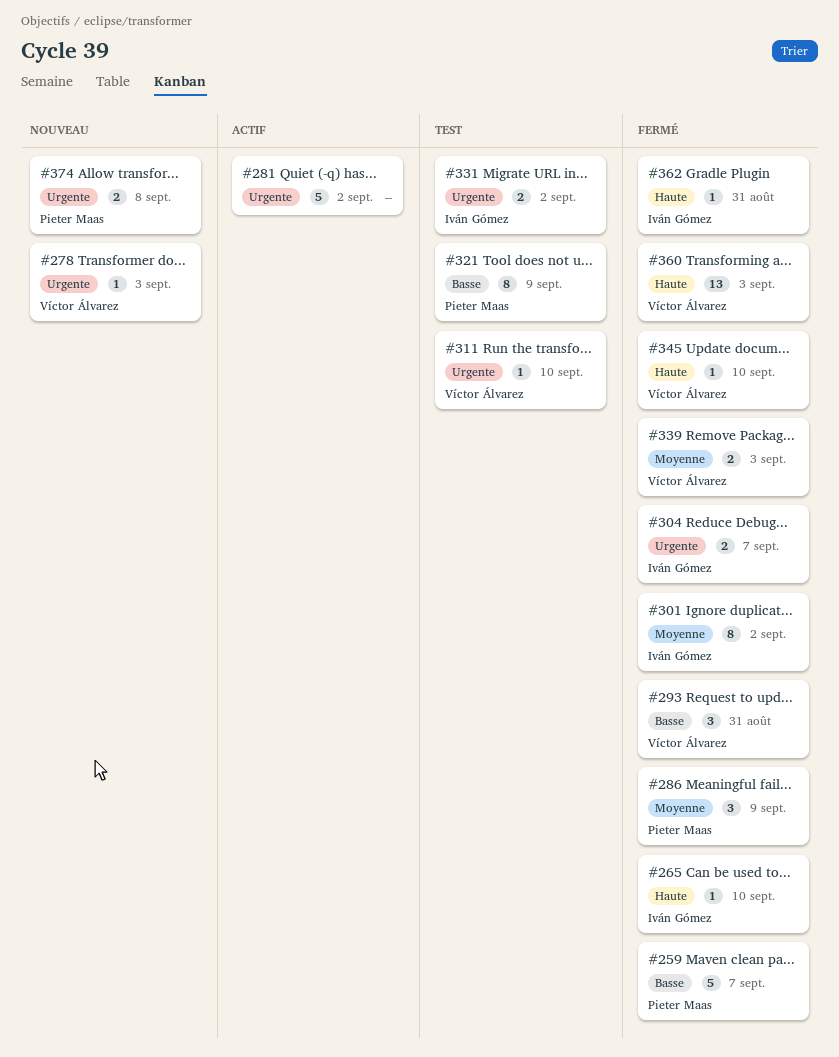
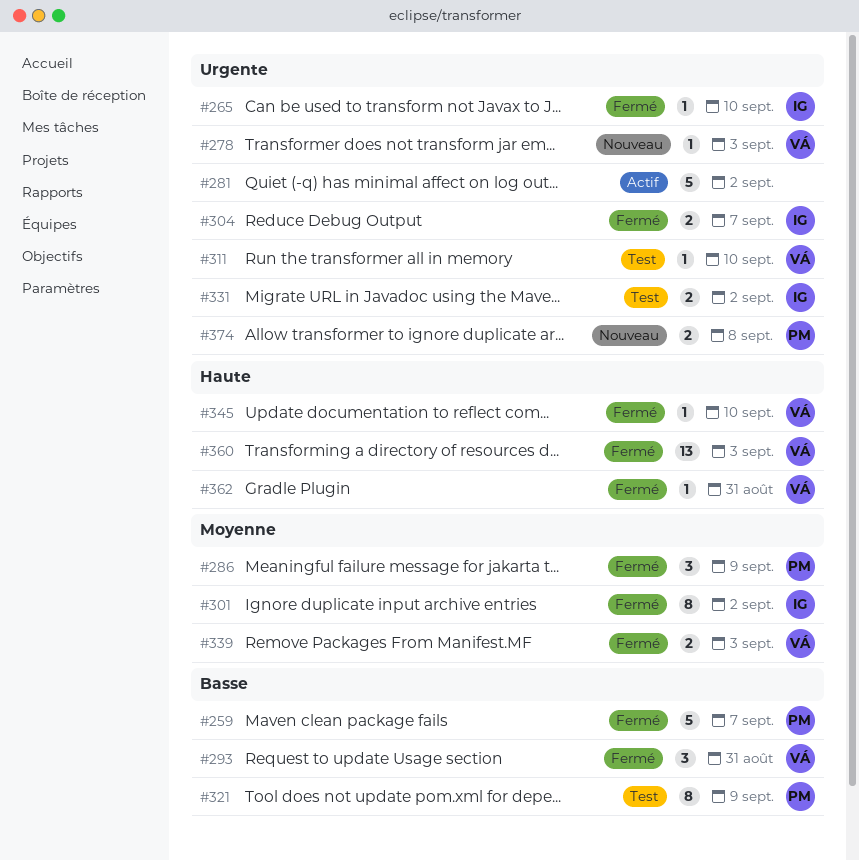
#265, priority: Haute -> Urgente
#362, owner: Iván Gómez -> Víctor Álvarez

